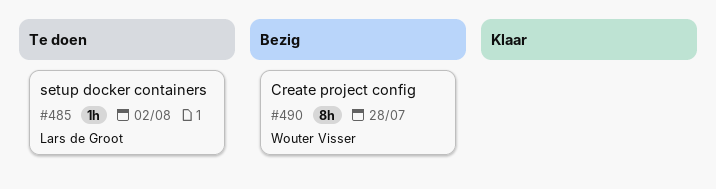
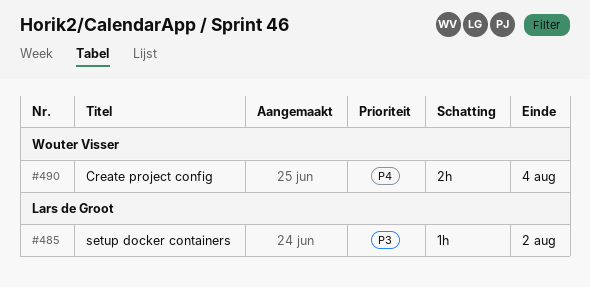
#490, estimate: 8h -> 2h
#490, due: Jul 28 -> Aug 4

